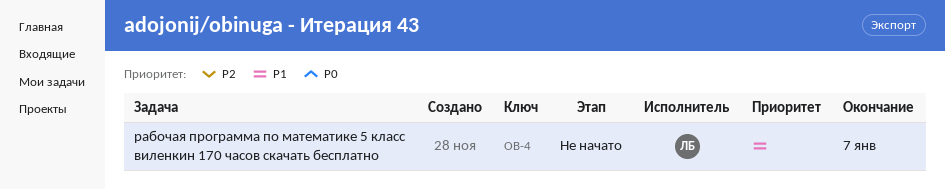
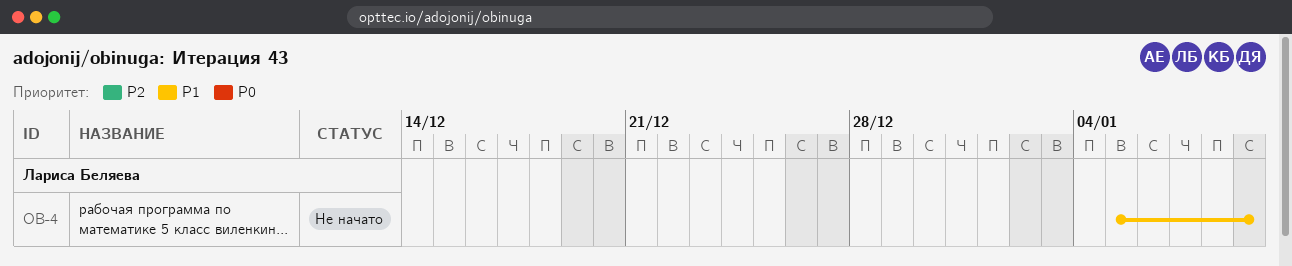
OB-4, due: Jan 7 -> Jan 9

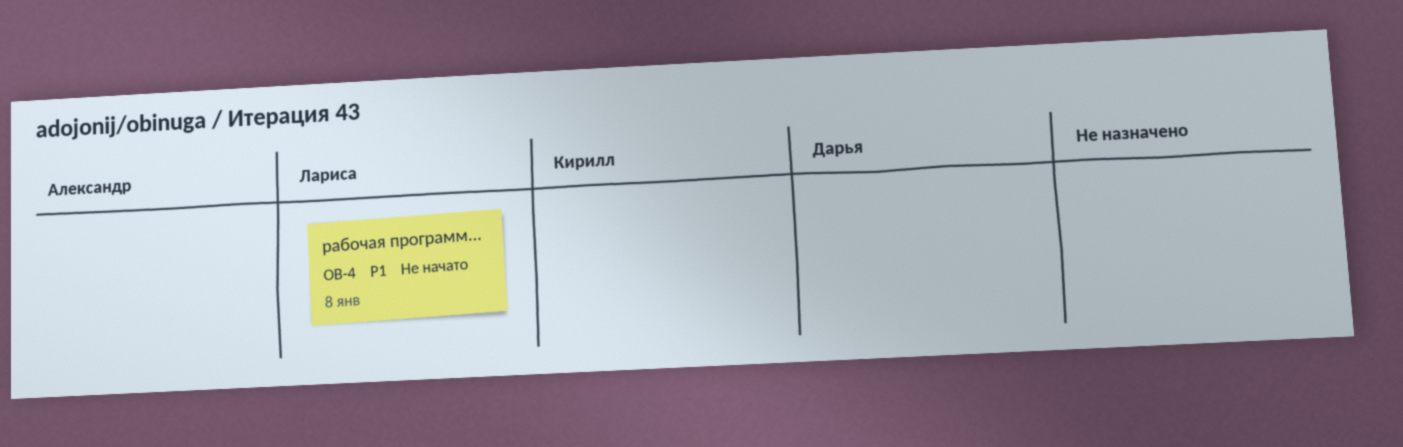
OB-4, due: Jan 9 -> Jan 8

